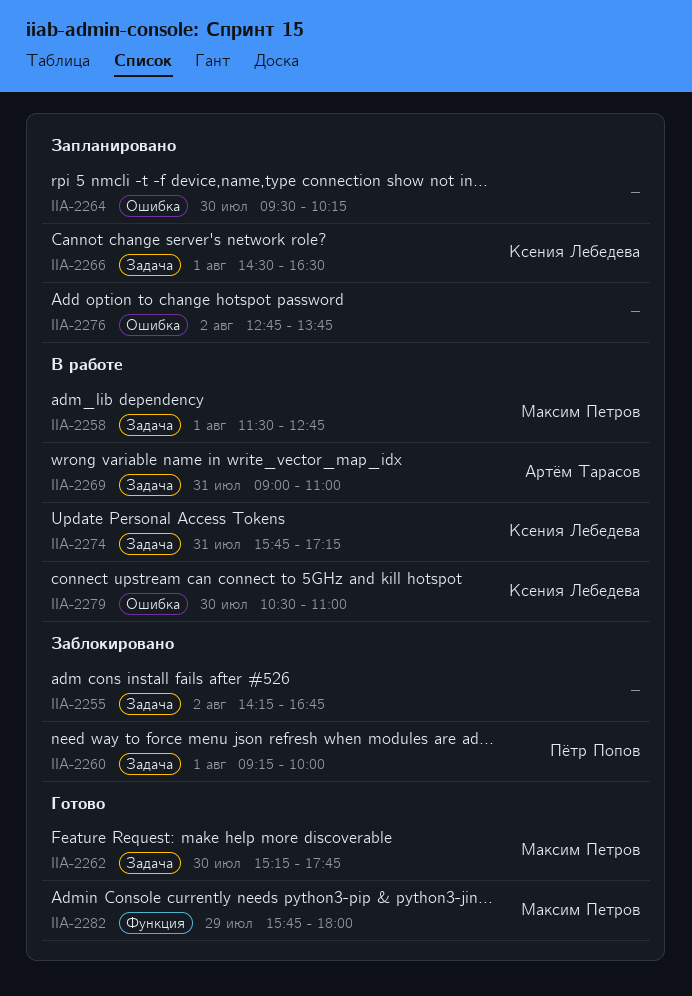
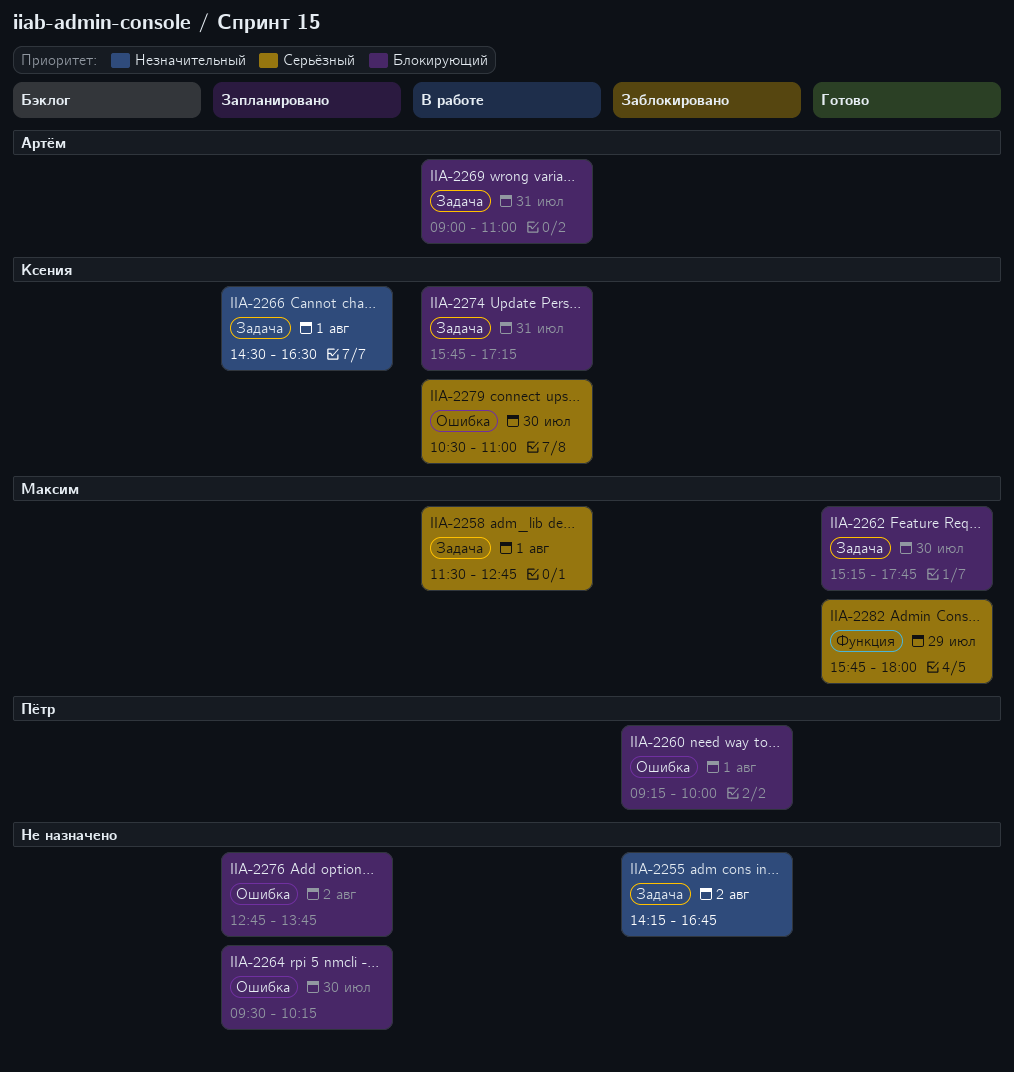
IIA-2260, label: Задача -> Ошибка

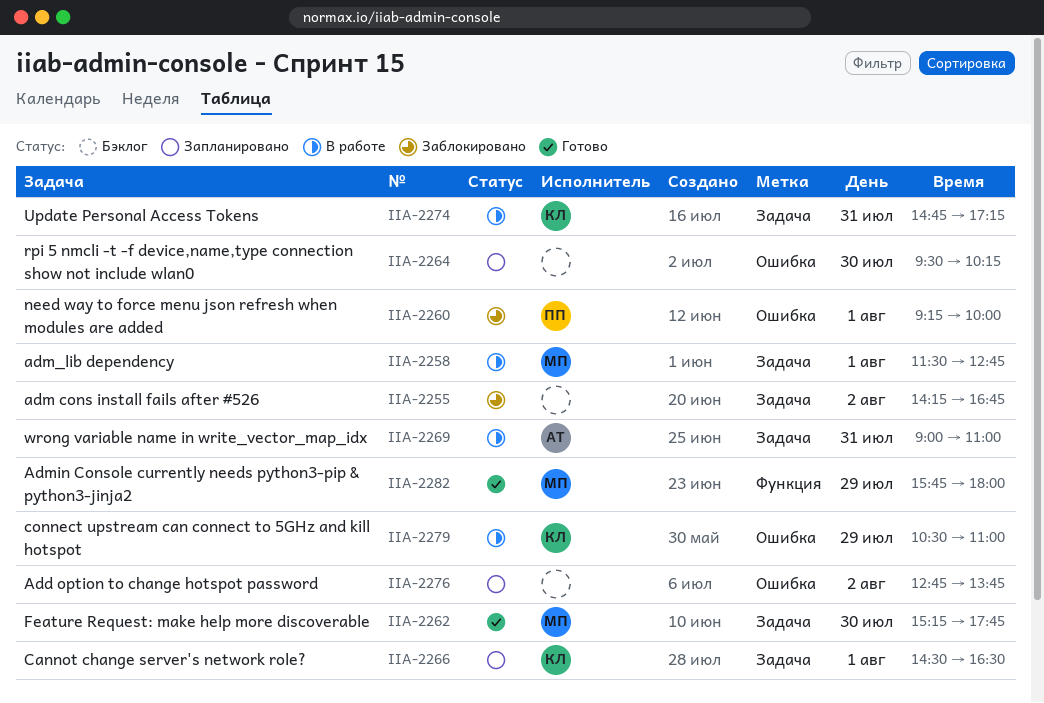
IIA-2274, begins: 15:45 -> 14:45
IIA-2279, day: Jul 30 -> Jul 29

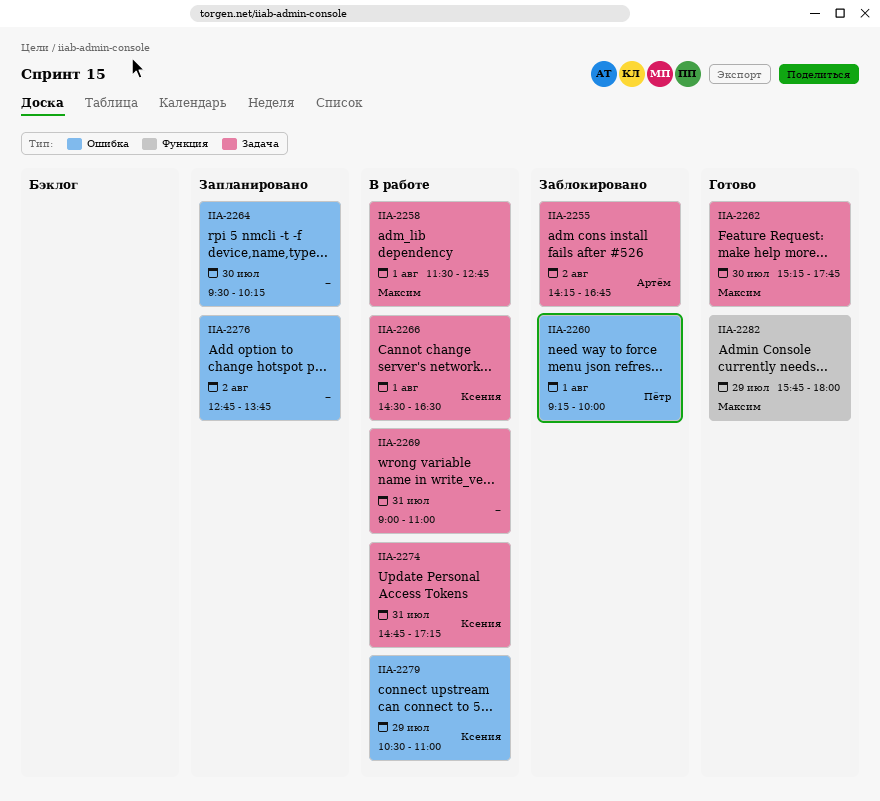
IIA-2255, owner: none -> Артём
IIA-2266, status: Запланировано -> В работе
IIA-2269, owner: Артём -> none

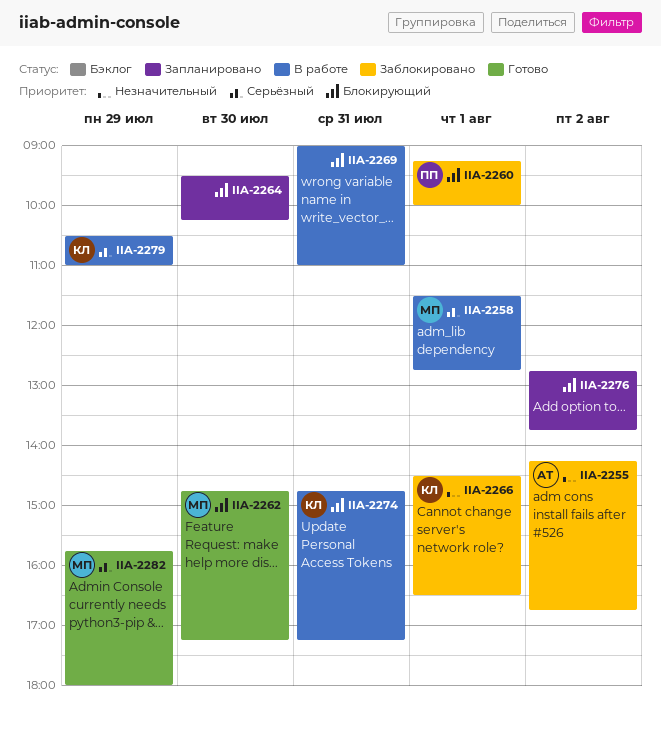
IIA-2262, begins: 15:15 -> 14:45
IIA-2262, ends: 17:45 -> 17:15
IIA-2266, status: В работе -> Заблокировано

